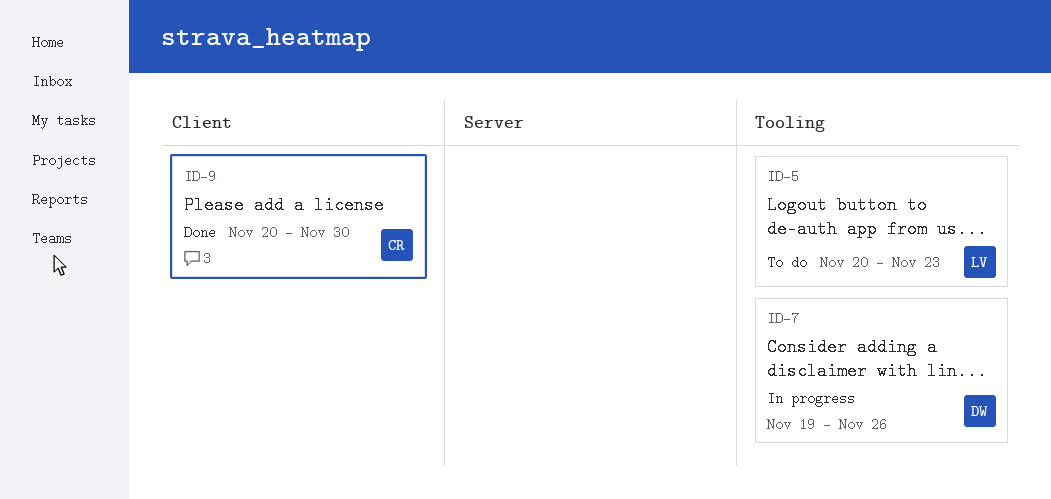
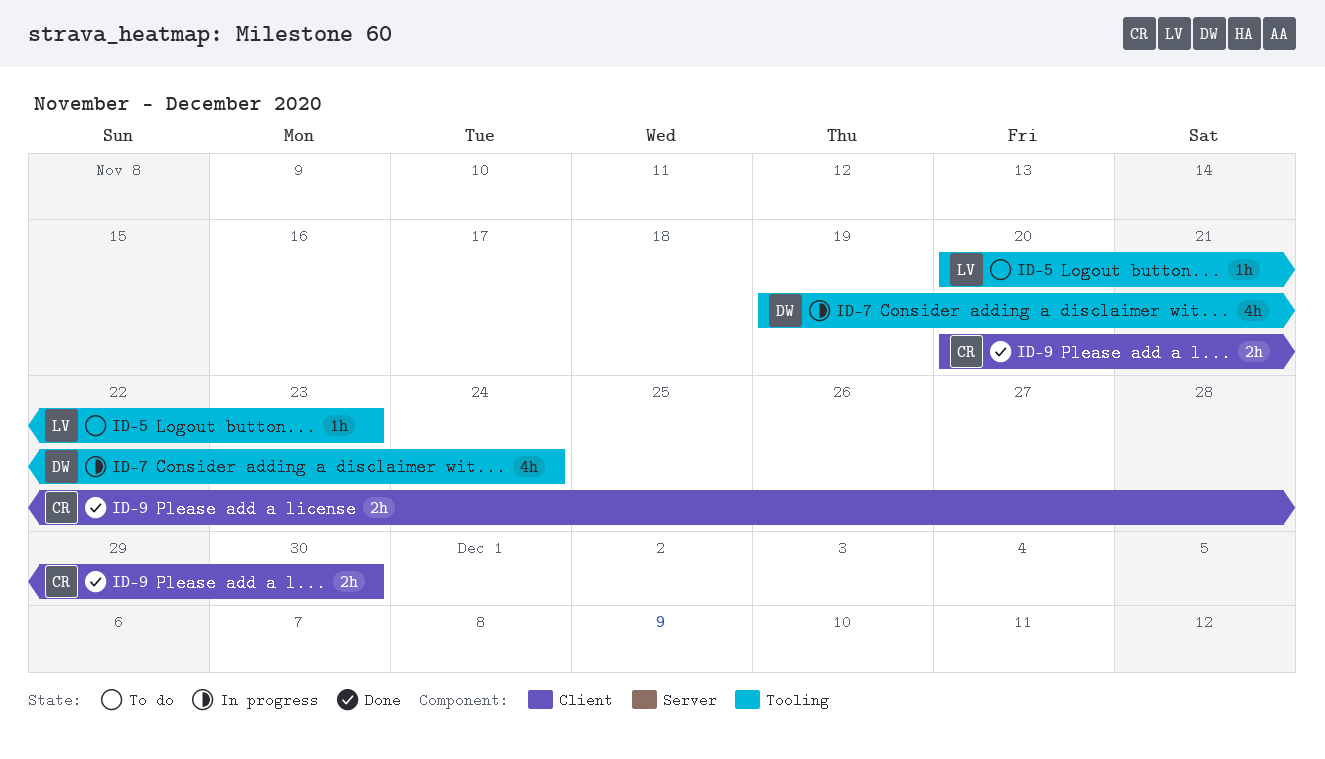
ID-7, due: Nov 26 -> Nov 24

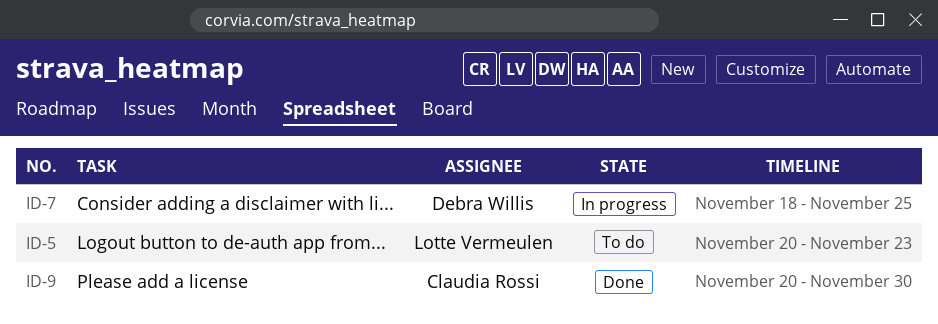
ID-7, start: Nov 19 -> Nov 18
ID-7, due: Nov 24 -> Nov 25

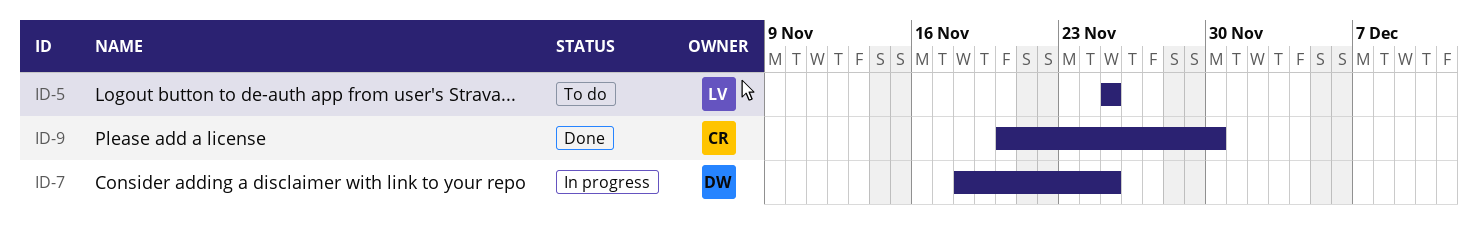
ID-5, start: Nov 20 -> Nov 25
ID-5, due: Nov 23 -> Nov 25

